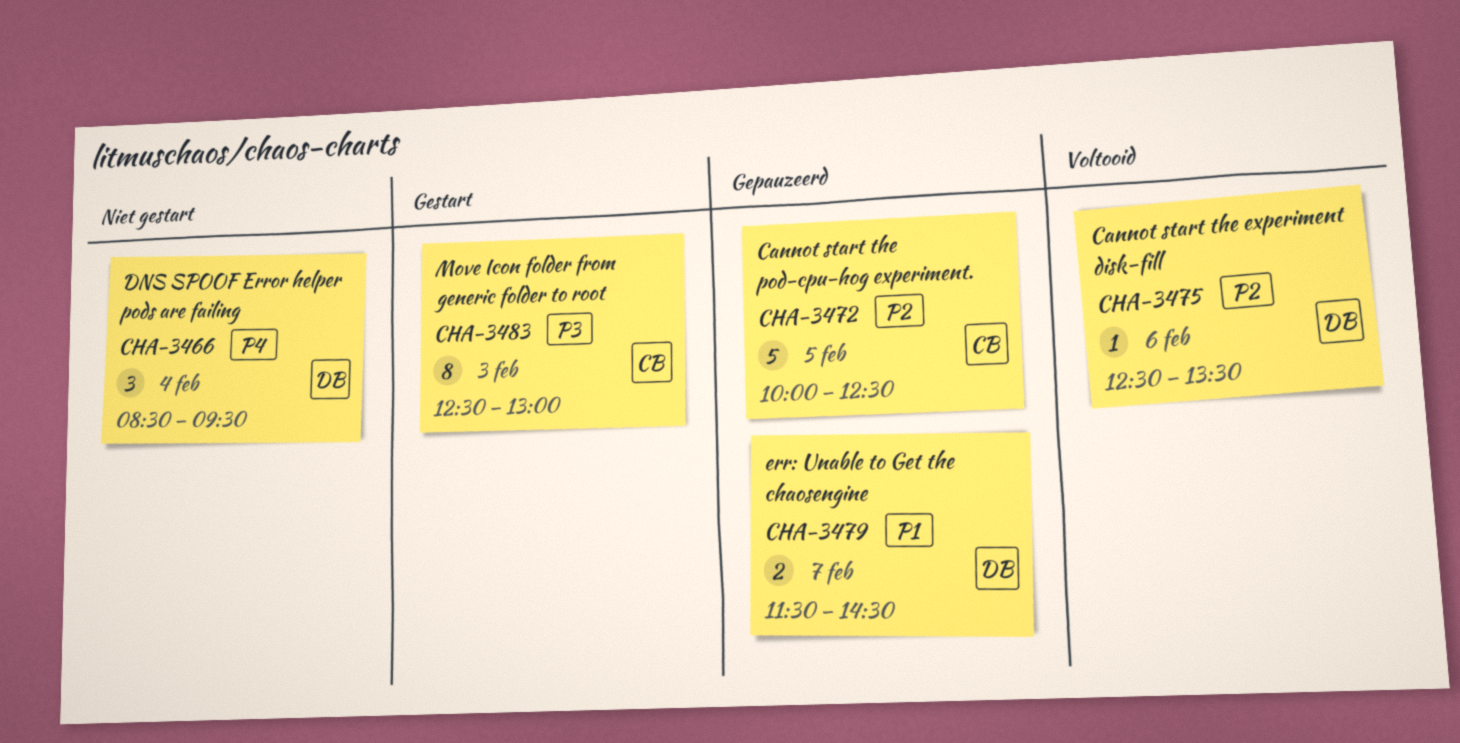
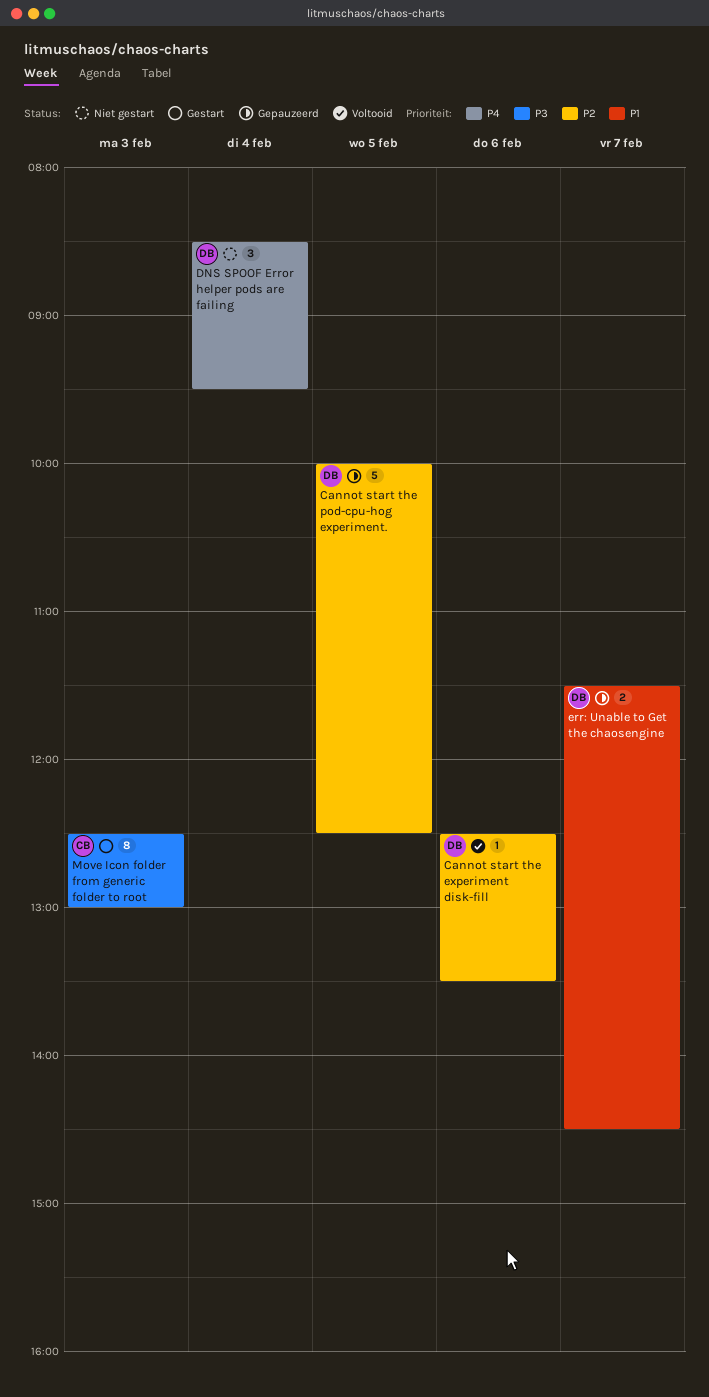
Cannot start the pod-cpu-hog experiment., owner: CB -> DB

